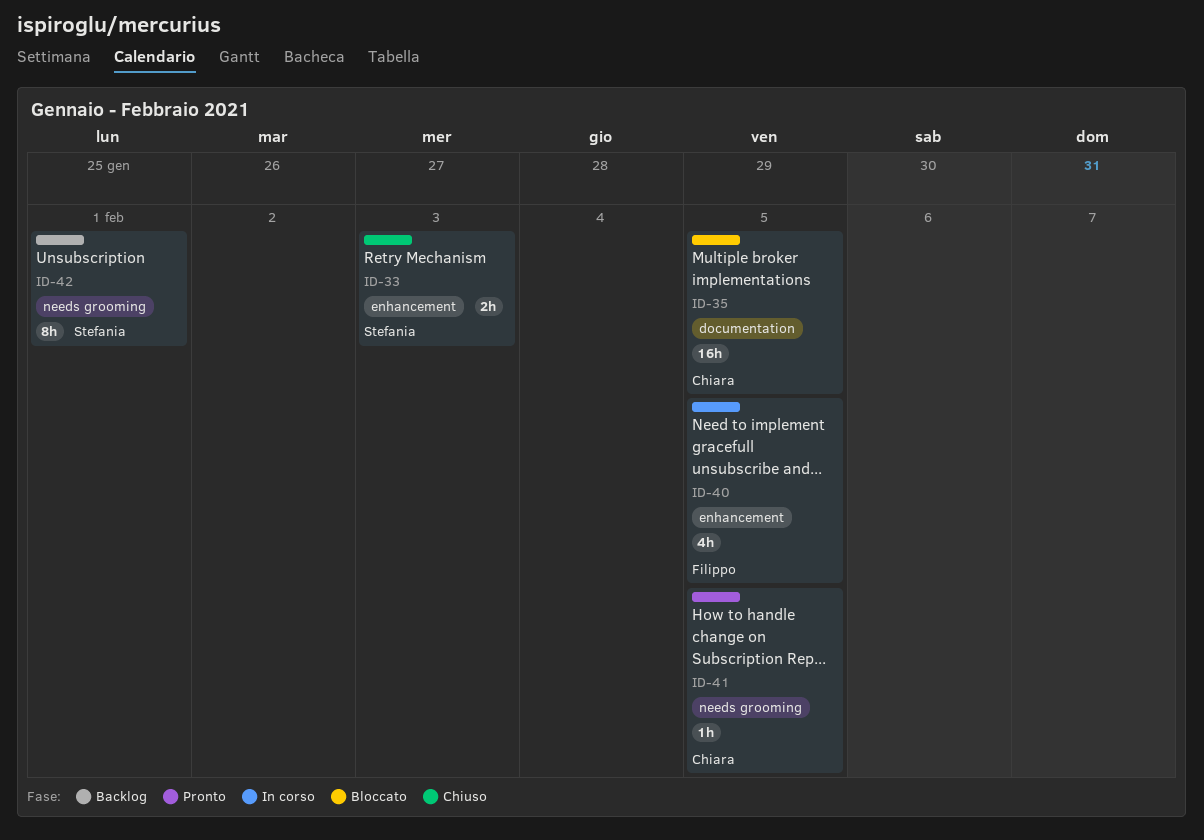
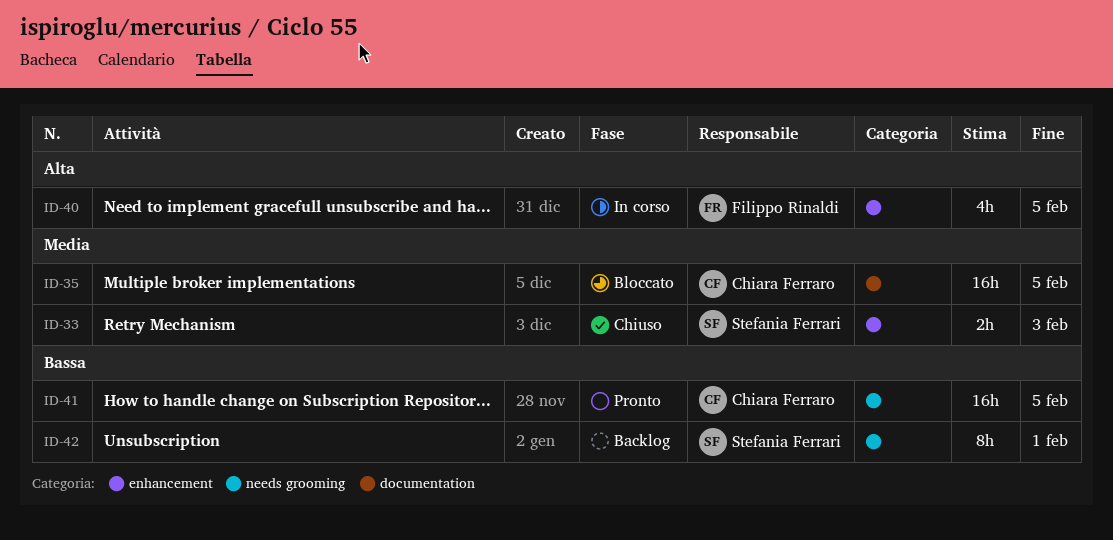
ID-41, estimate: 1h -> 16h

